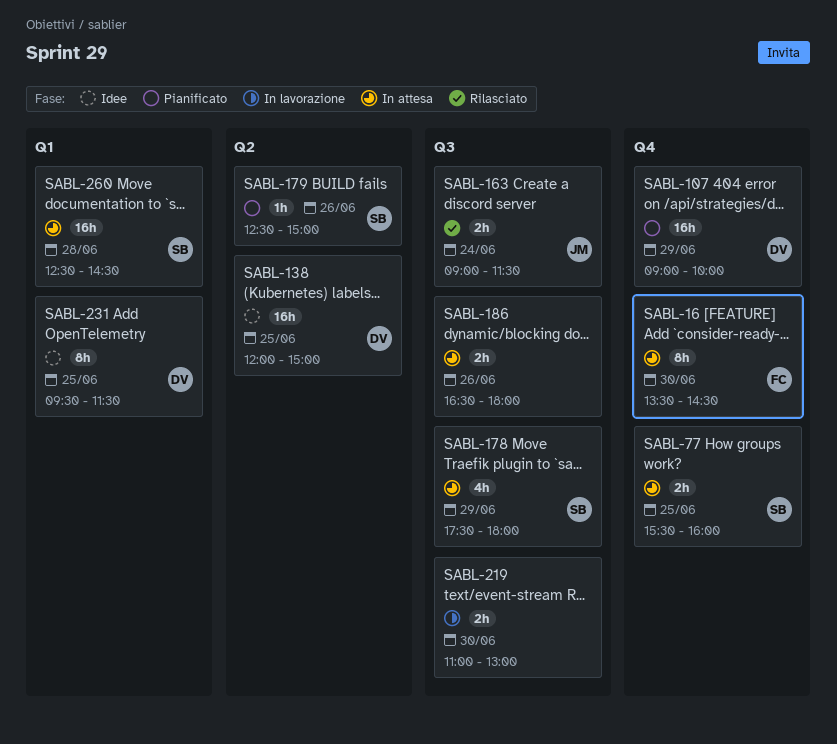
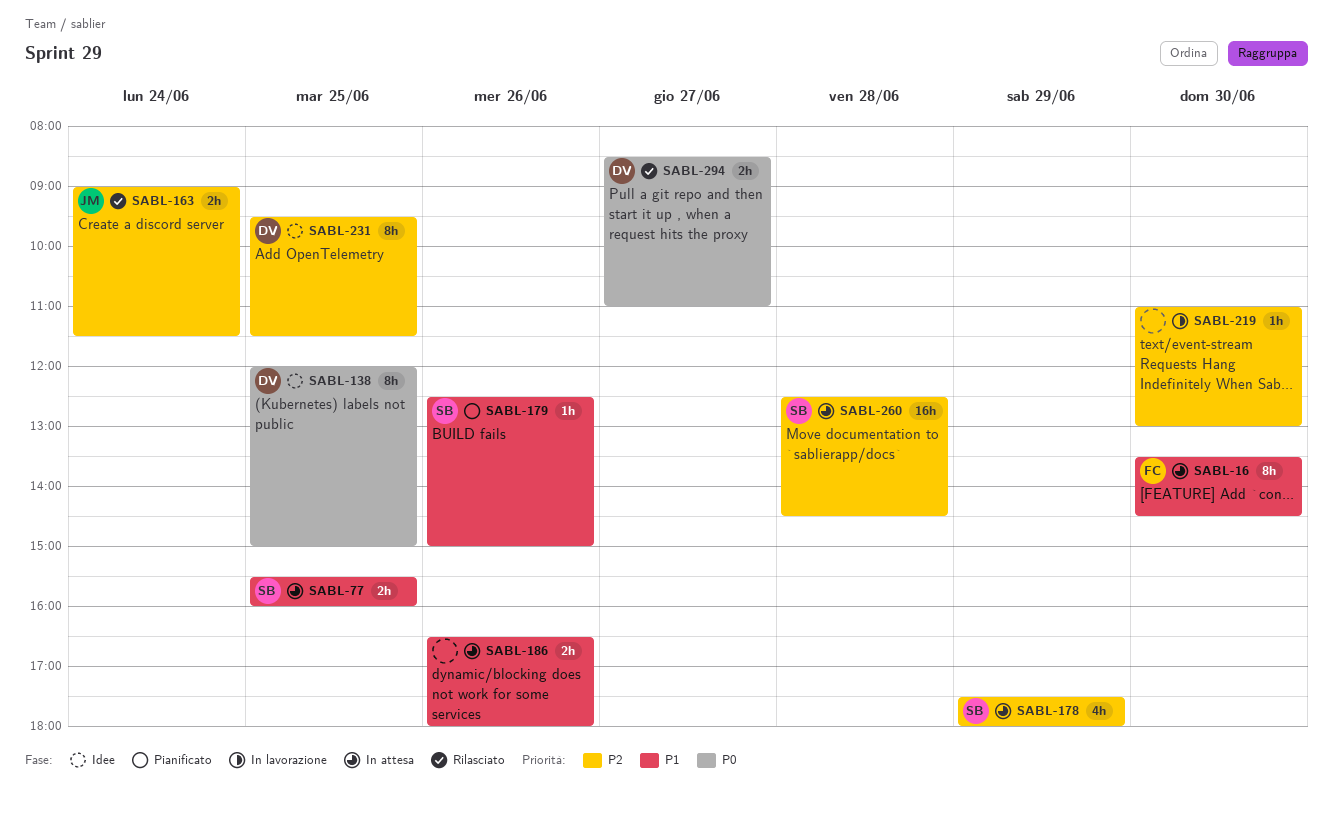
SABL-107: present -> none
SABL-138, estimate: 16h -> 8h
SABL-219, estimate: 2h -> 1h
SABL-294: none -> present

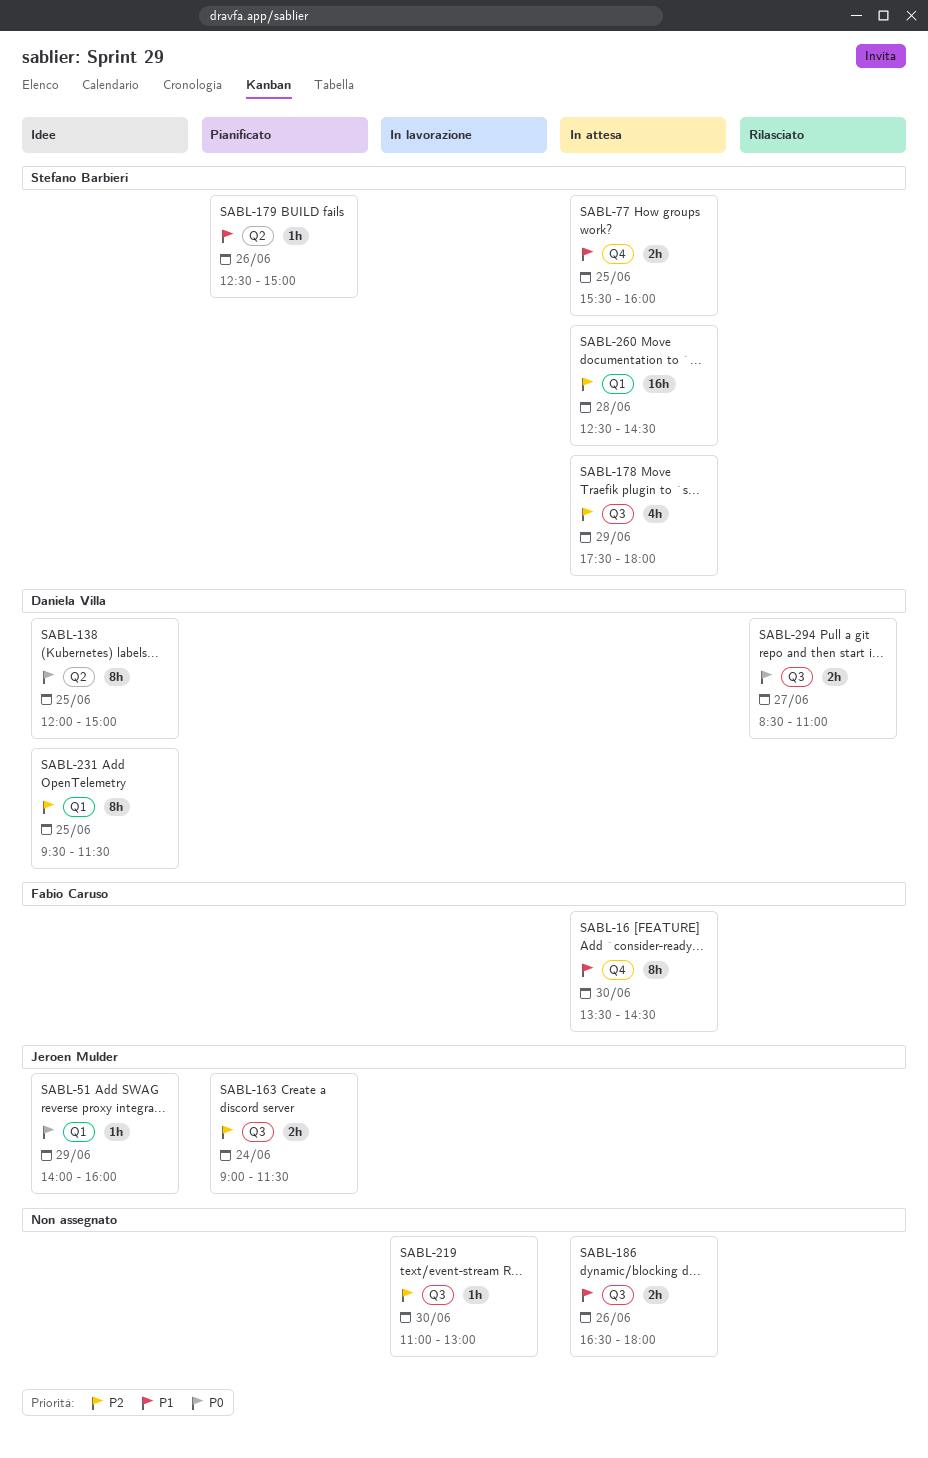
SABL-51: none -> present
SABL-163, status: Rilasciato -> Pianificato

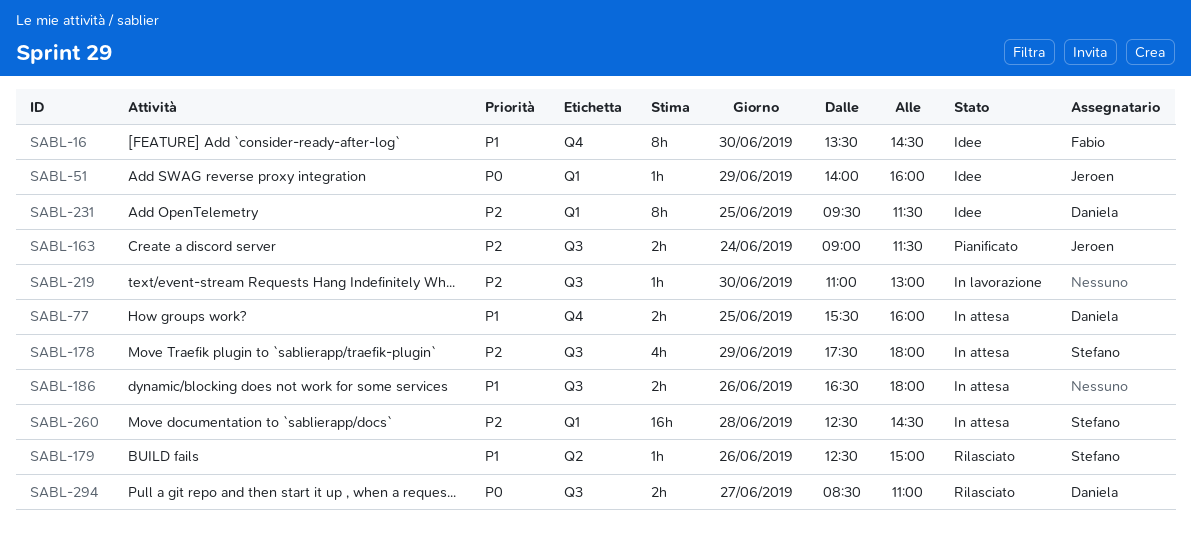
SABL-16, status: In attesa -> Idee
SABL-77, owner: Stefano Barbieri -> Daniela Villa
SABL-138: present -> none
SABL-179, status: Pianificato -> Rilasciato

